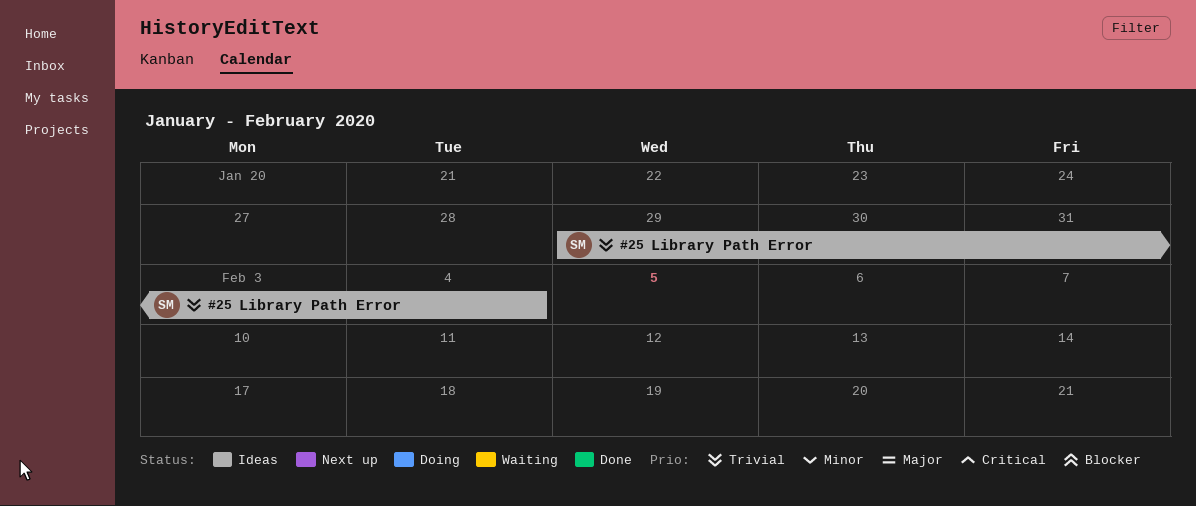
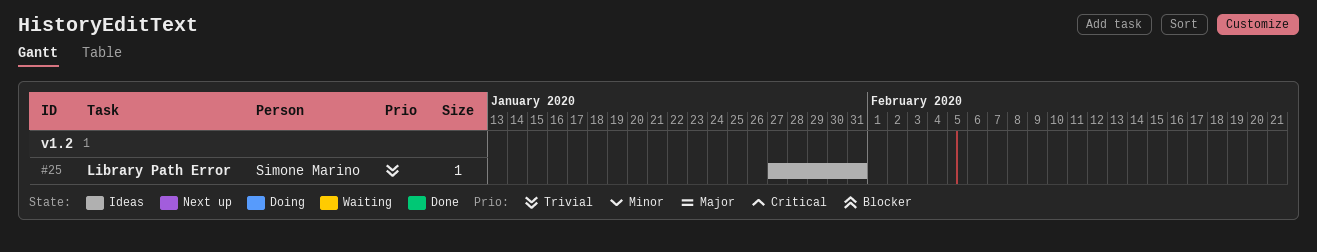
#25, start: Jan 29 -> Jan 27
#25, due: Feb 4 -> Jan 31

